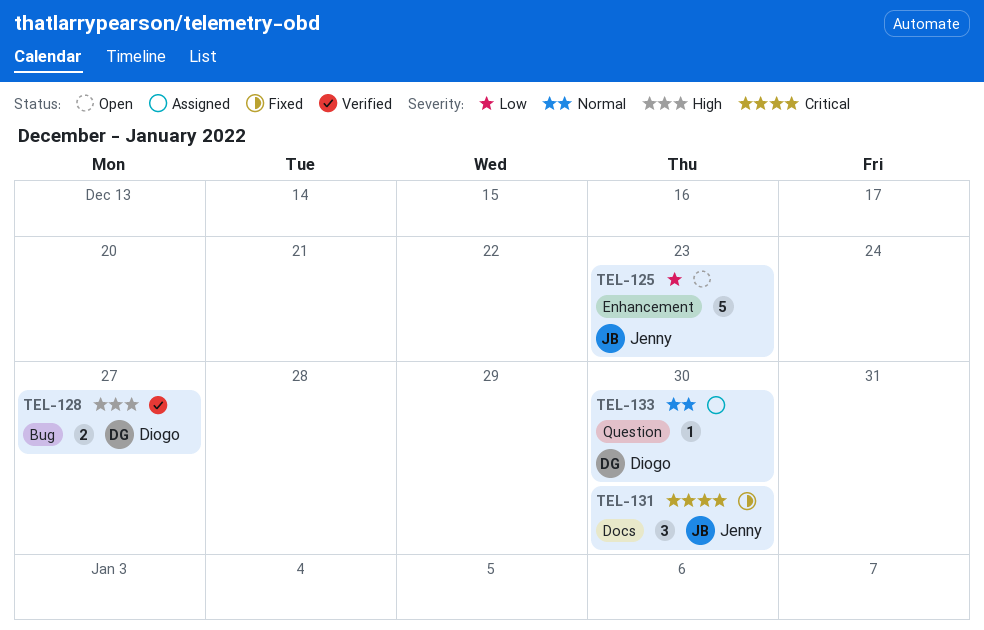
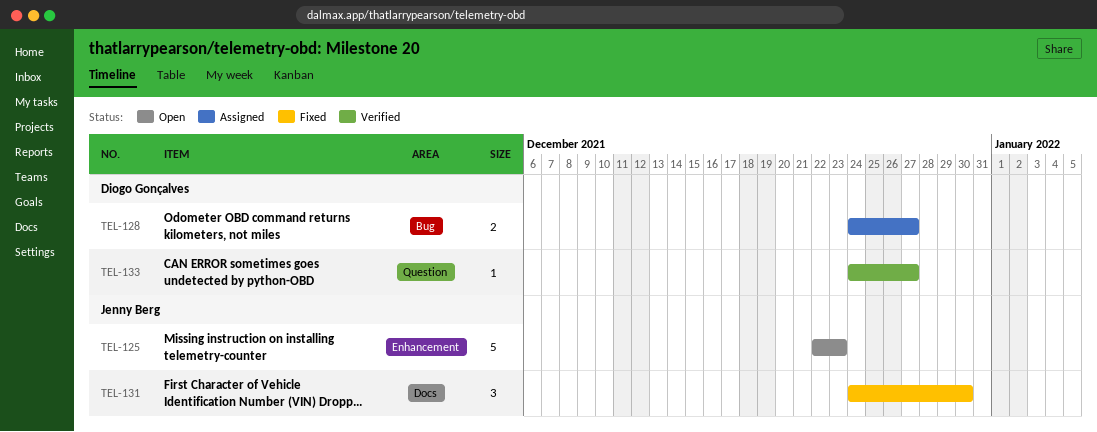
TEL-128, status: Verified -> Assigned
TEL-133, status: Assigned -> Verified
TEL-133, due: Dec 30 -> Dec 27

